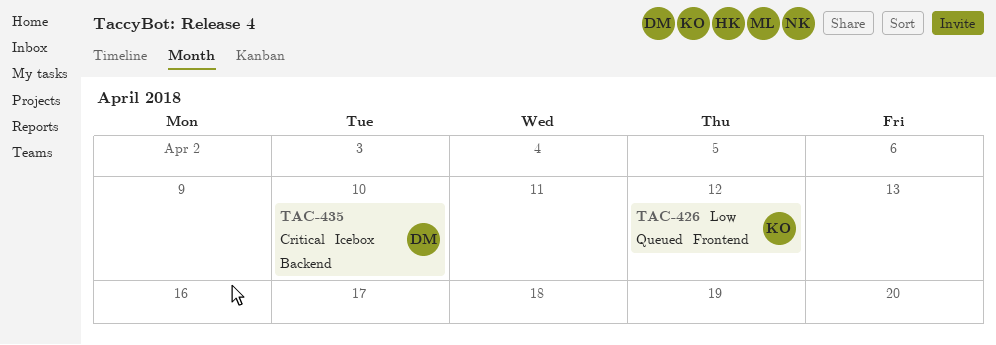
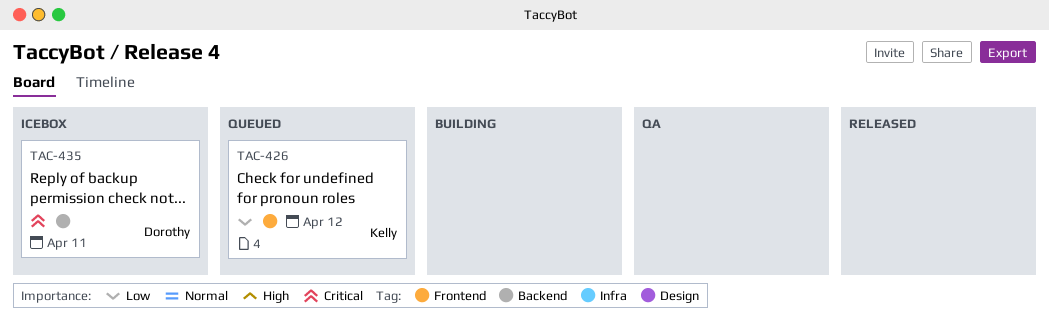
TAC-435, due: Apr 10 -> Apr 11

